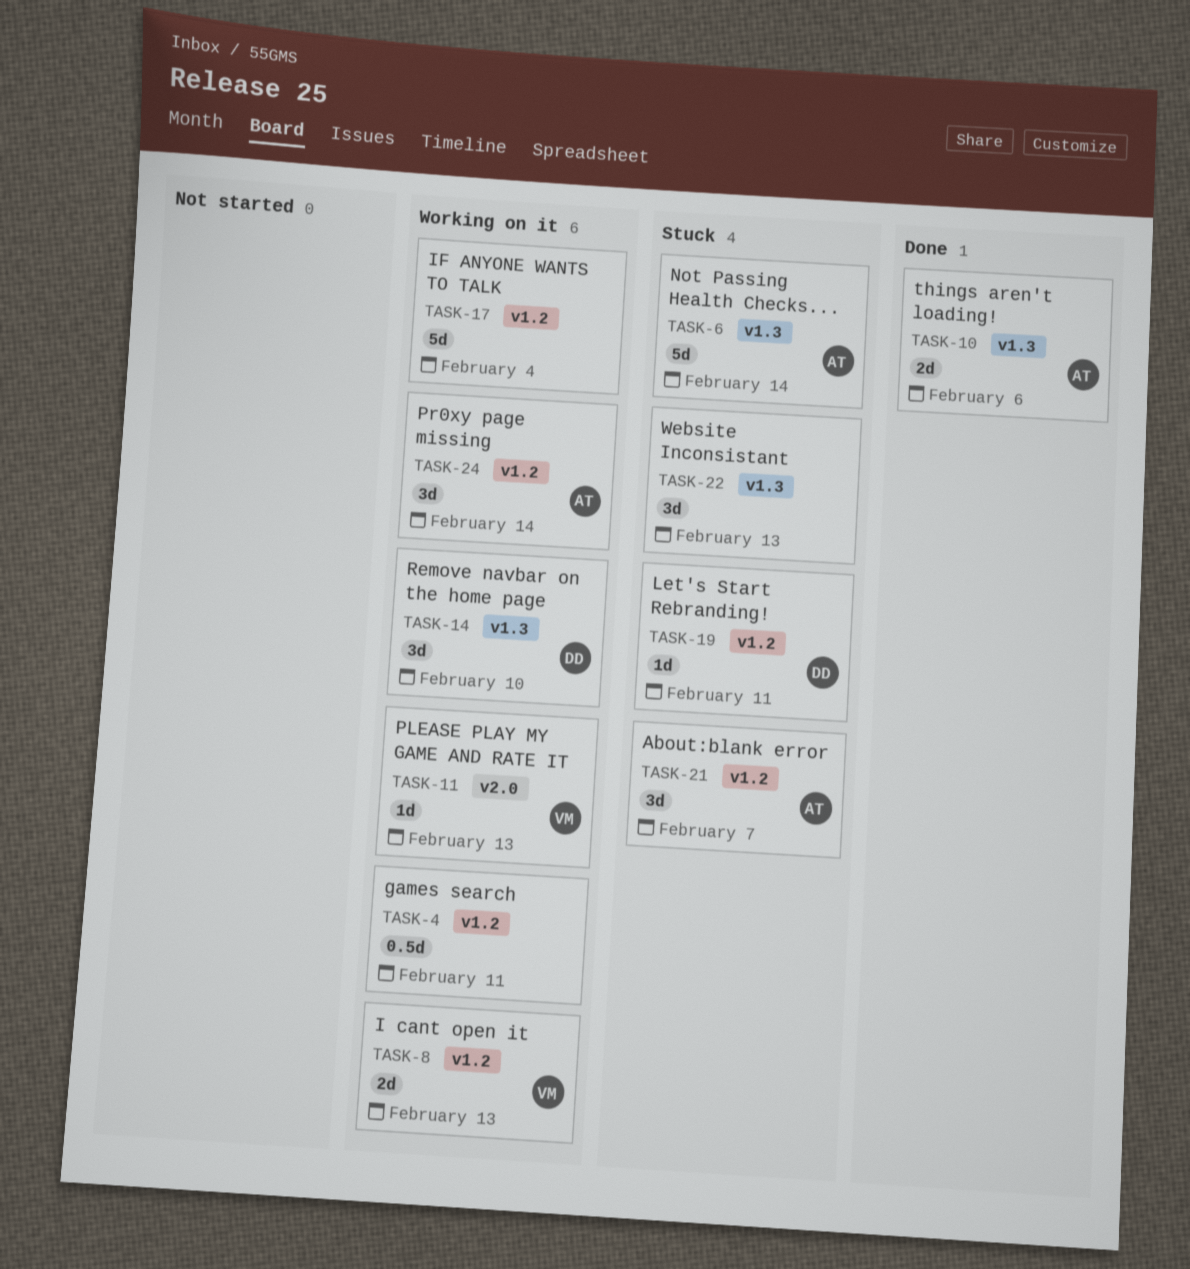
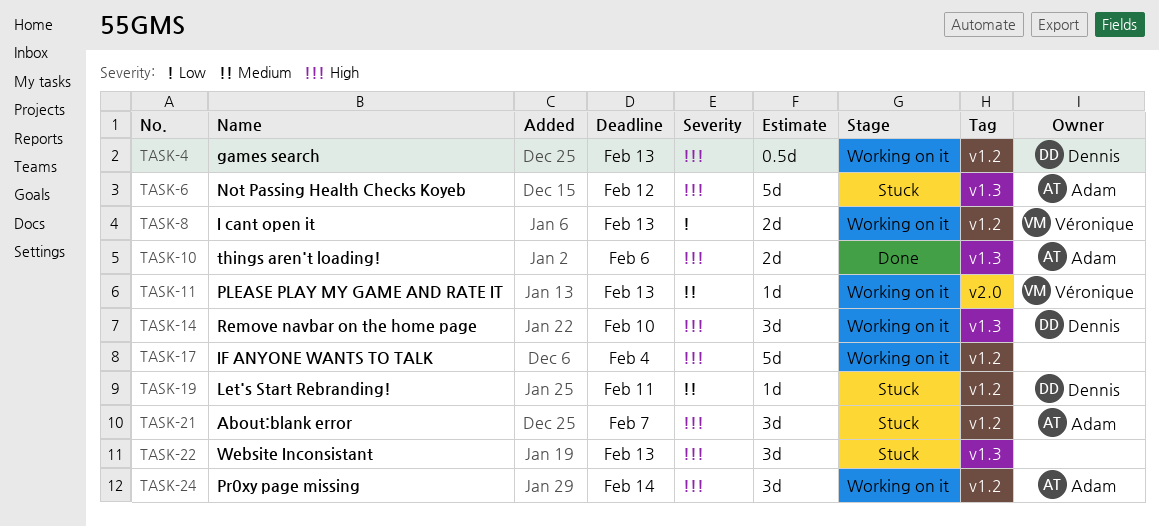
TASK-4, owner: none -> Dennis
TASK-4, due: Feb 11 -> Feb 13
TASK-6, due: Feb 14 -> Feb 12

